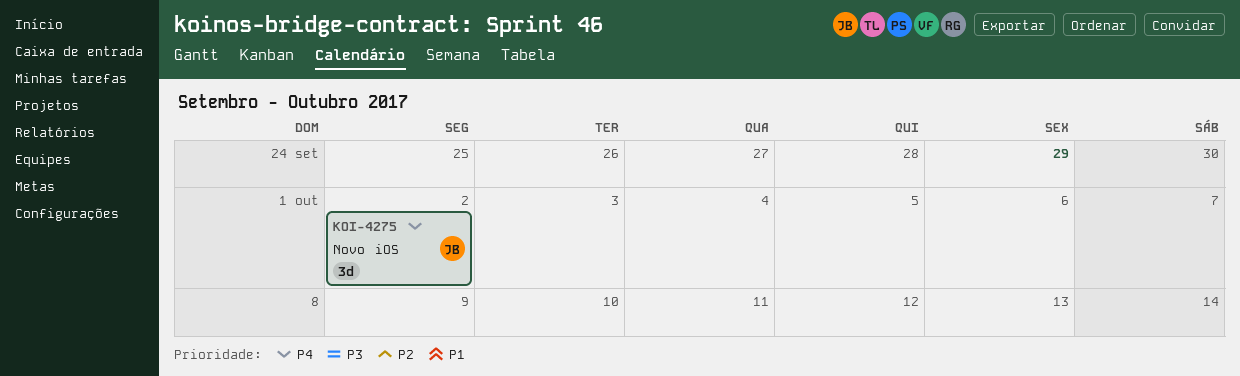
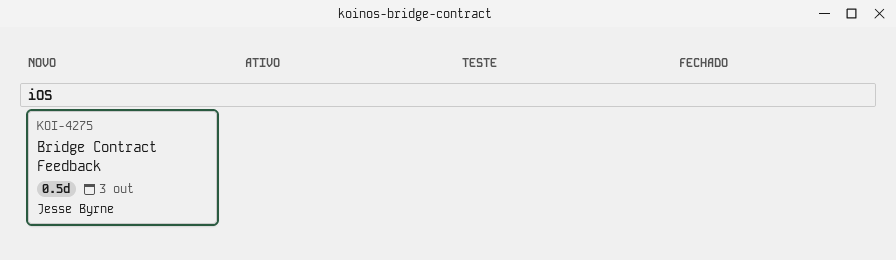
KOI-4275, estimate: 3d -> 0.5d
KOI-4275, due: Oct 2 -> Oct 3

